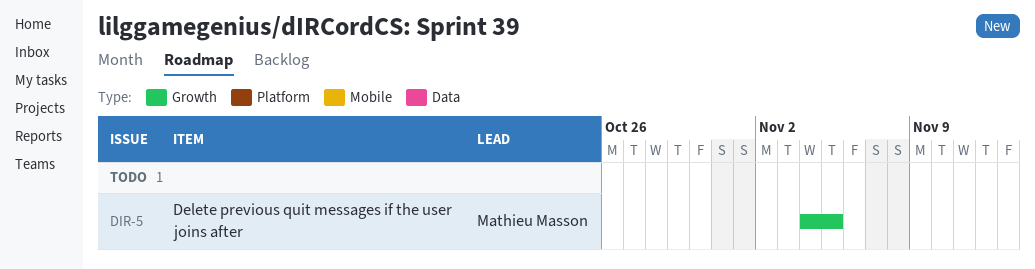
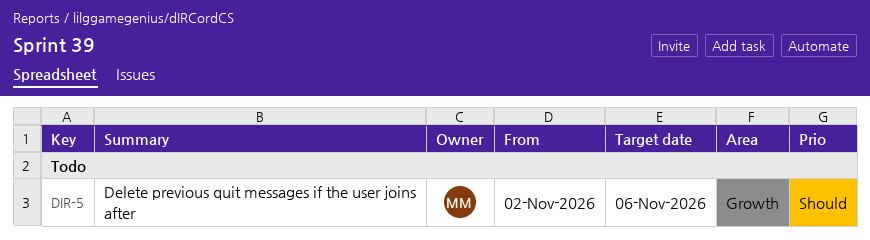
DIR-5, start: Nov 4 -> Nov 2
DIR-5, due: Nov 5 -> Nov 6

